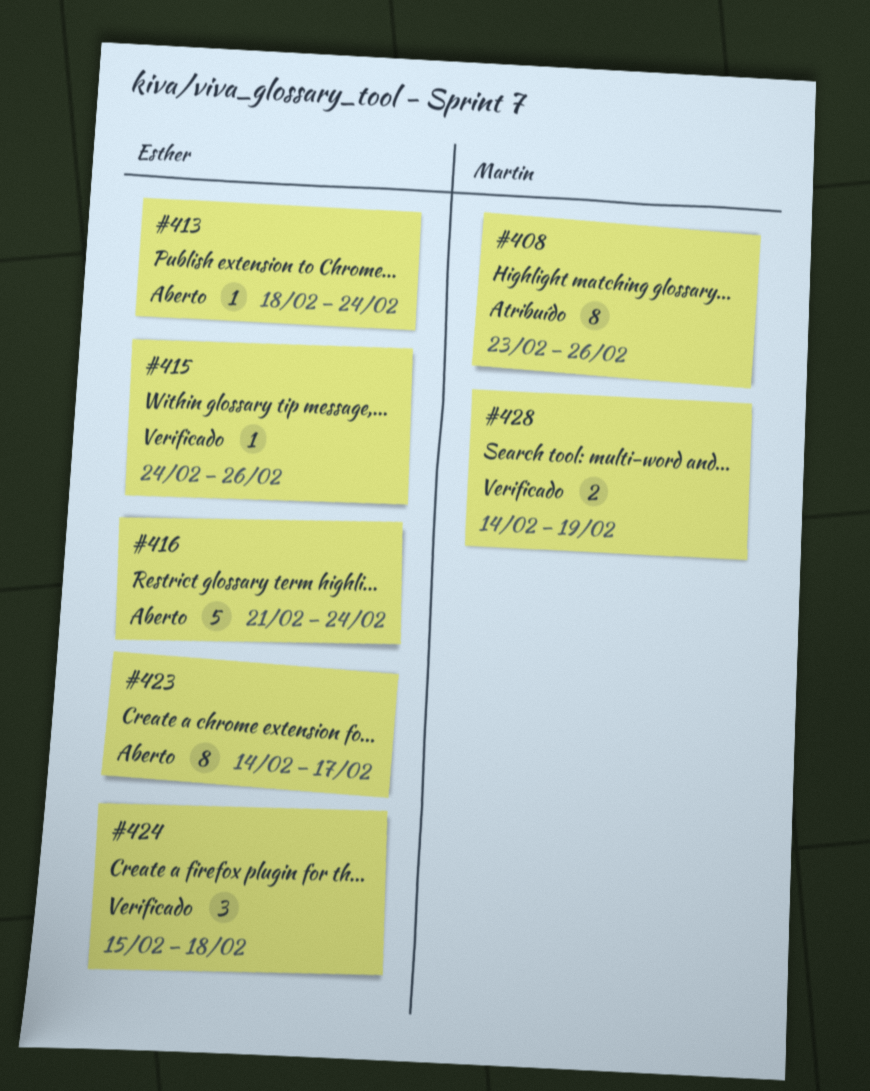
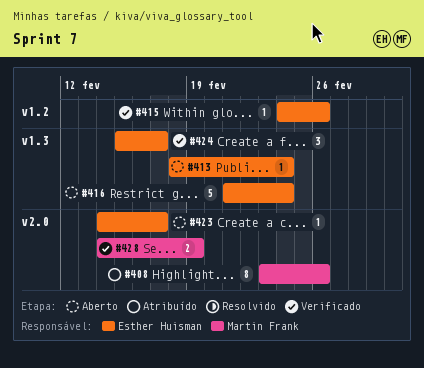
#423, estimate: 8 -> 1
#424, due: Feb 18 -> Feb 17

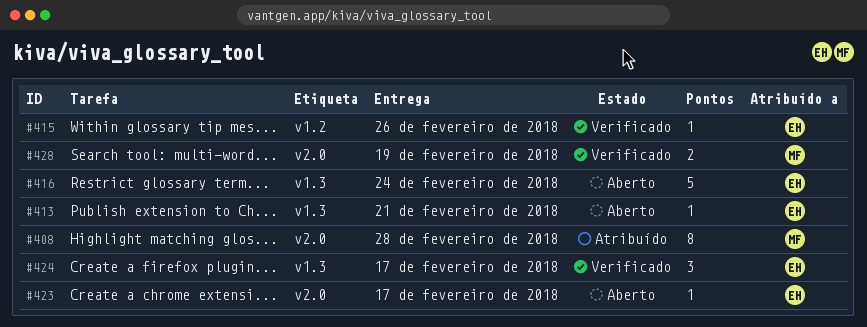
#408, due: Feb 26 -> Feb 28
#413, due: Feb 24 -> Feb 21

